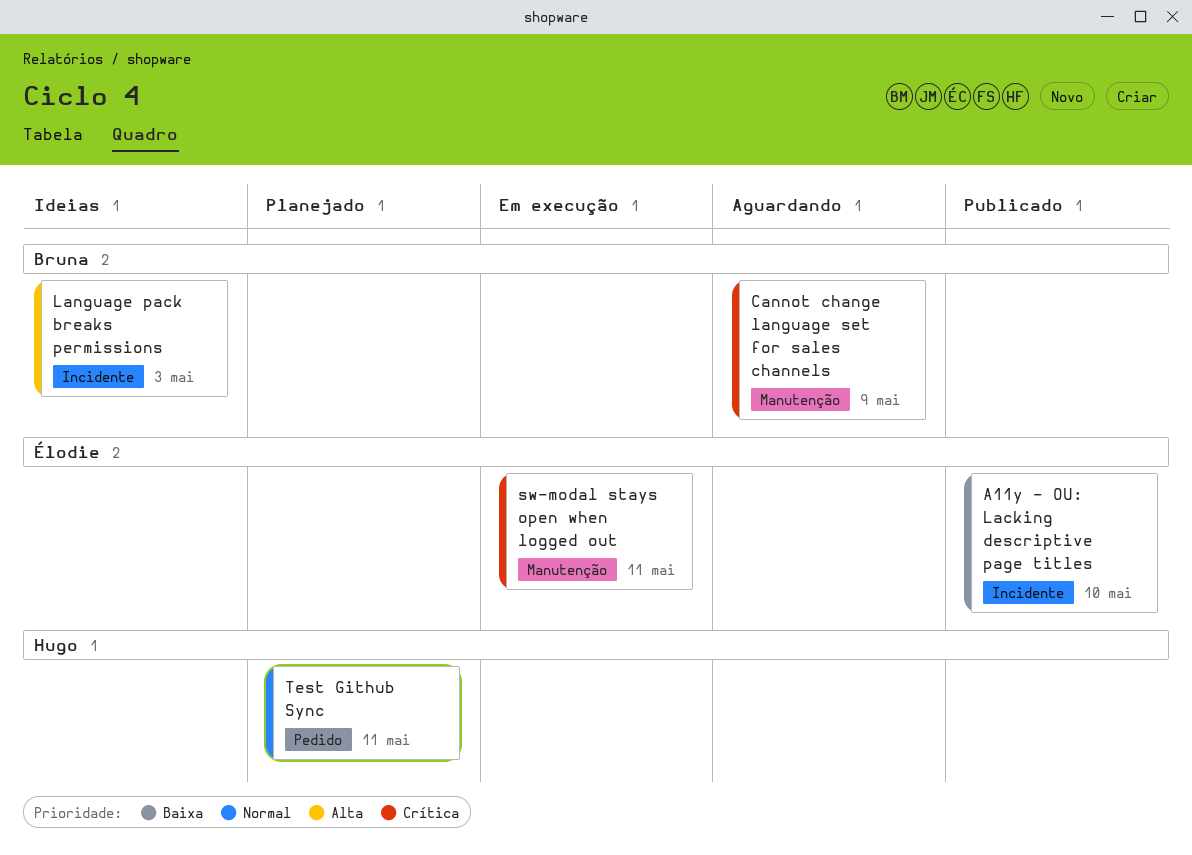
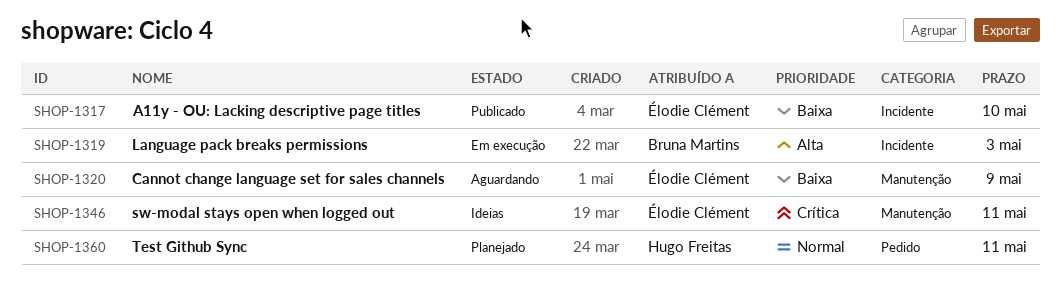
Cannot change language set for sales channels, owner: Bruna Martins -> Élodie Clément
Cannot change language set for sales channels, priority: Crítica -> Baixa
Language pack breaks permissions, status: Ideias -> Em execução
sw-modal stays open when logged out, status: Em execução -> Ideias

